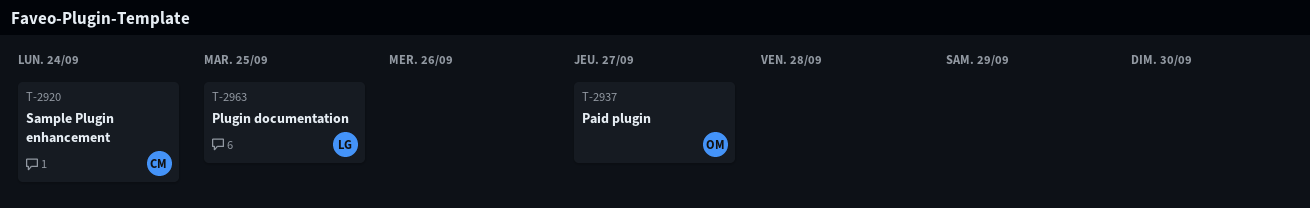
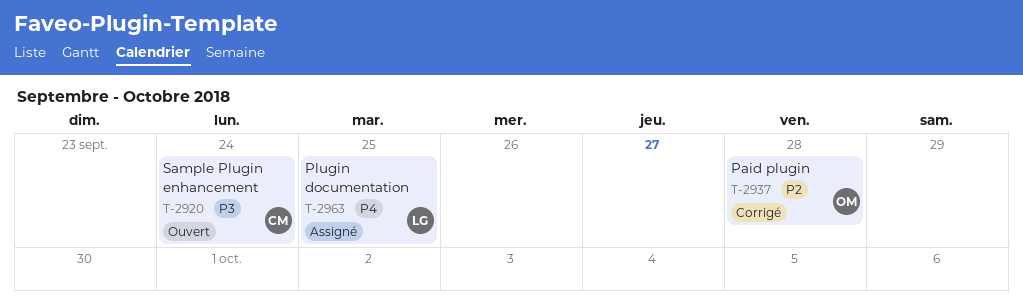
T-2937, due: Sep 27 -> Sep 28

